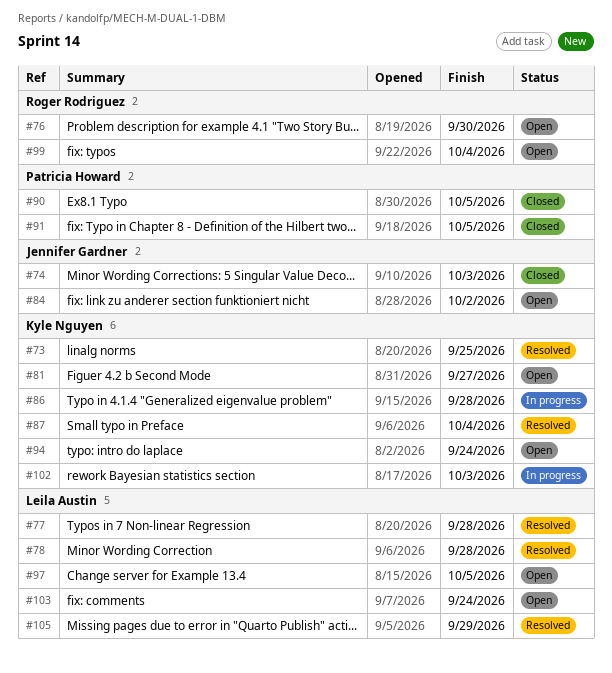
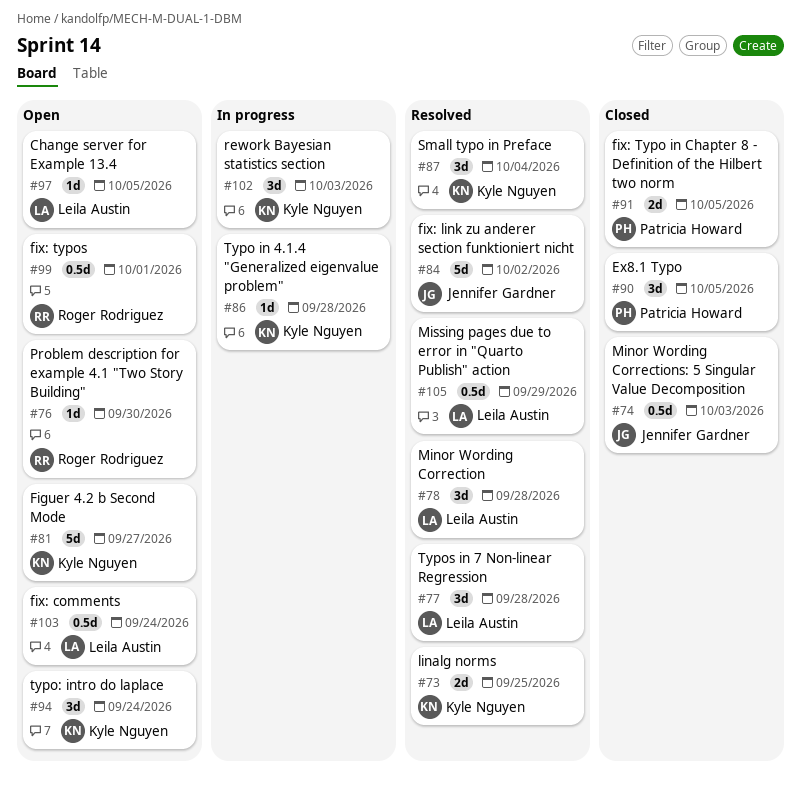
#84, status: Open -> Resolved
#99, due: Oct 4 -> Oct 1

